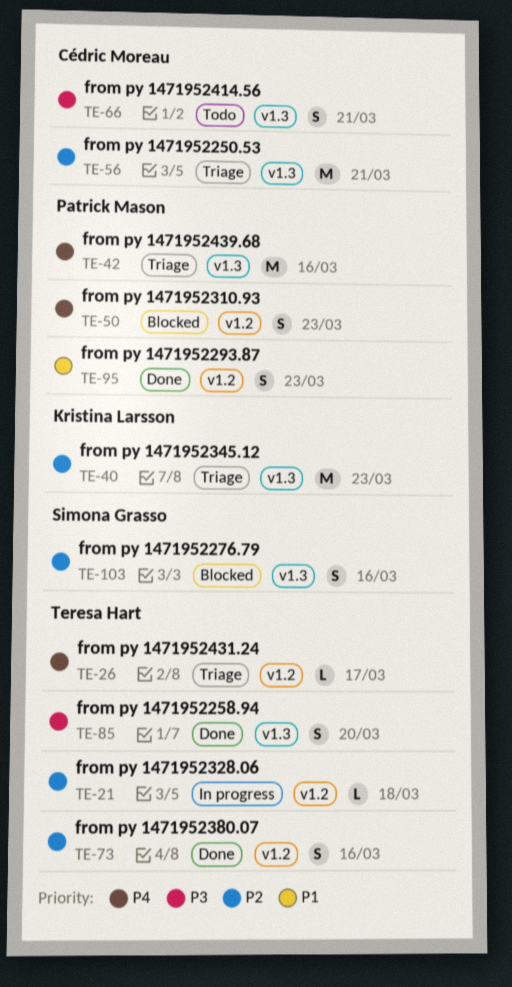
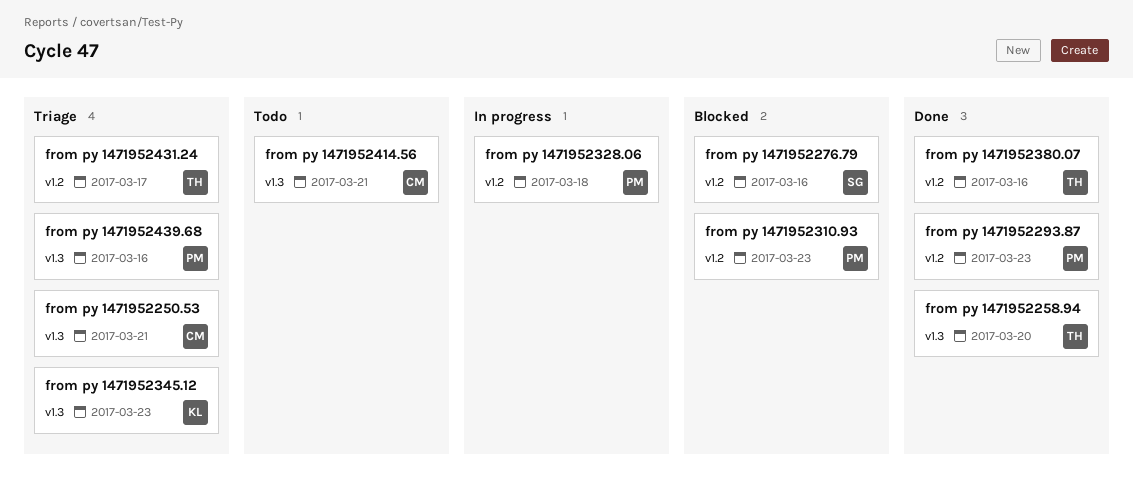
from py 1471952276.79, label: v1.3 -> v1.2
from py 1471952328.06, owner: Teresa Hart -> Patrick Mason

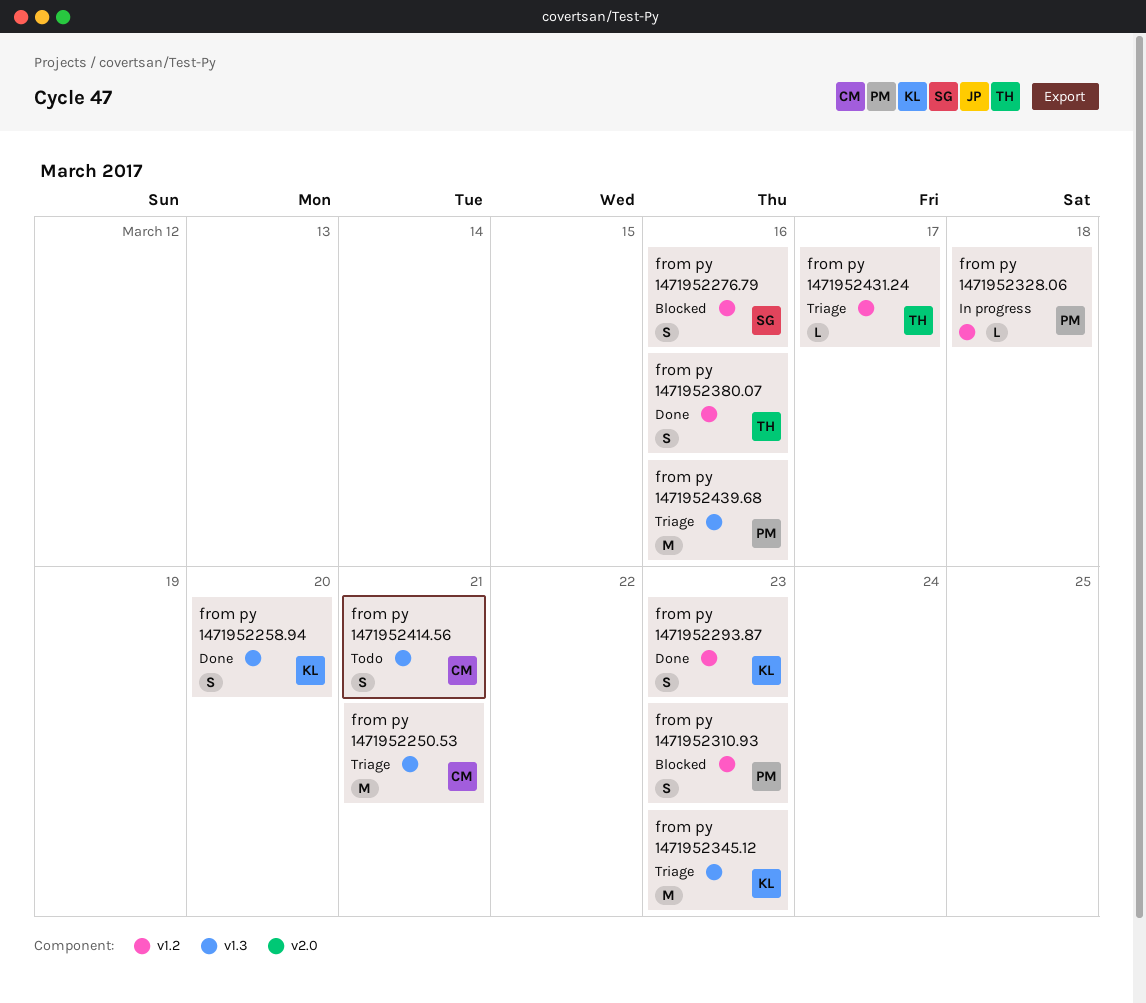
from py 1471952258.94, owner: TH -> KL
from py 1471952293.87, owner: PM -> KL

